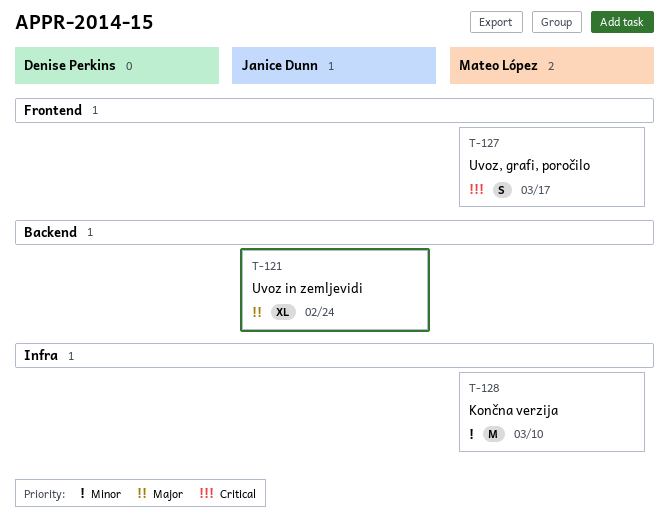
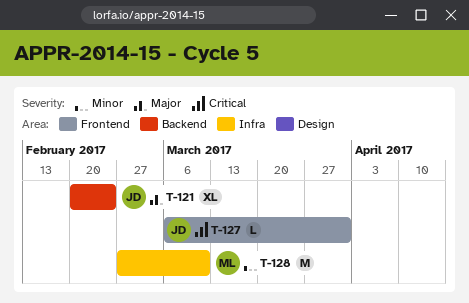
T-127, owner: Mateo López -> Janice Dunn
T-127, estimate: S -> L
T-127, due: Mar 17 -> Mar 31

